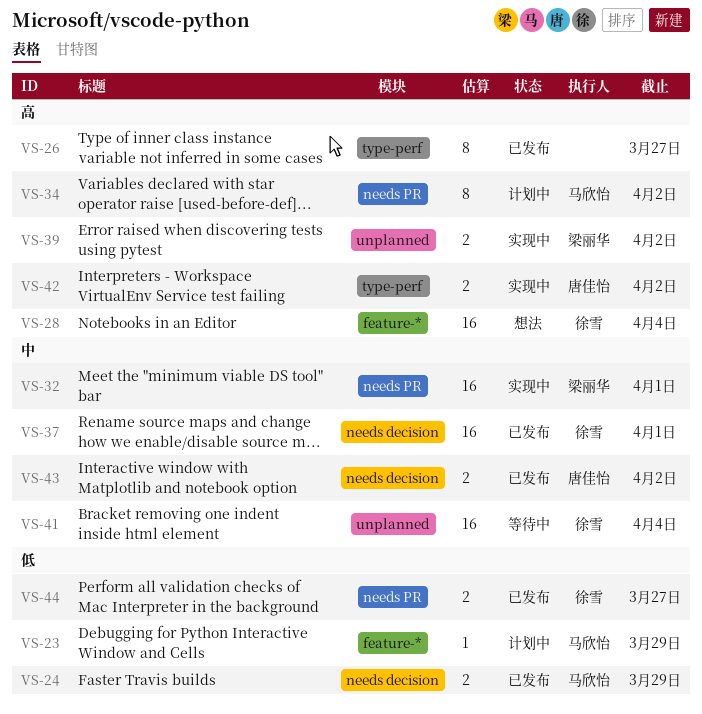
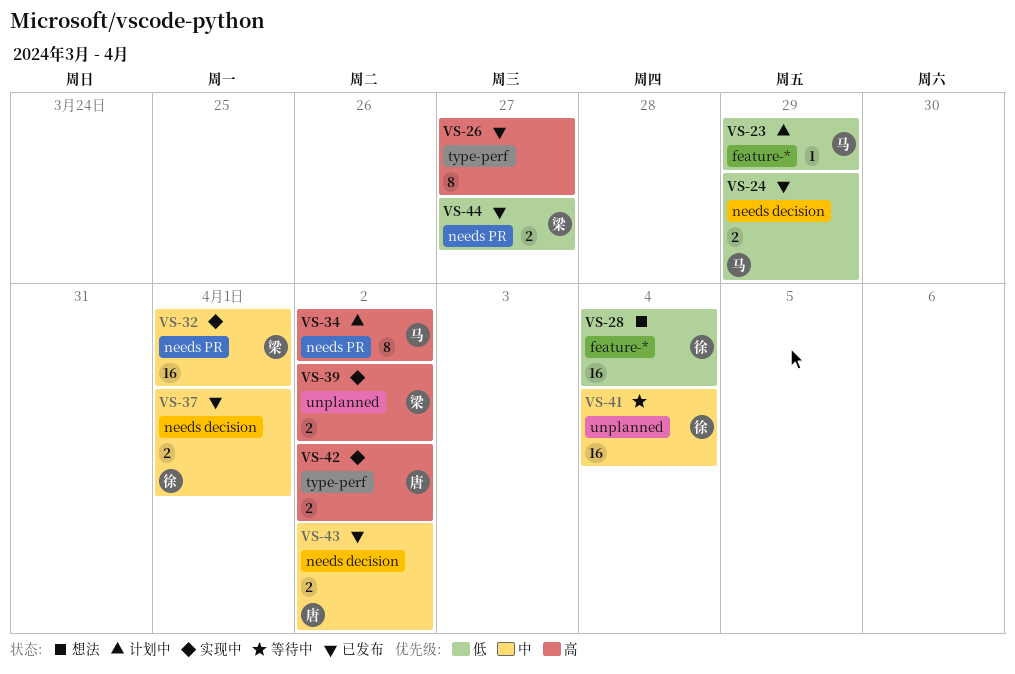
VS-28, priority: 高 -> 低
VS-37, estimate: 16 -> 2
VS-44, owner: 徐雪 -> 梁丽华

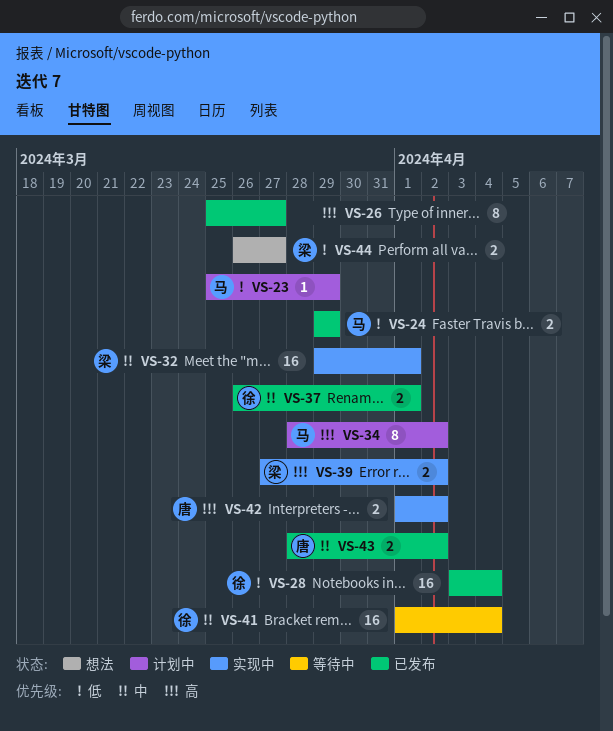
VS-28, status: 想法 -> 已发布
VS-44, status: 已发布 -> 想法

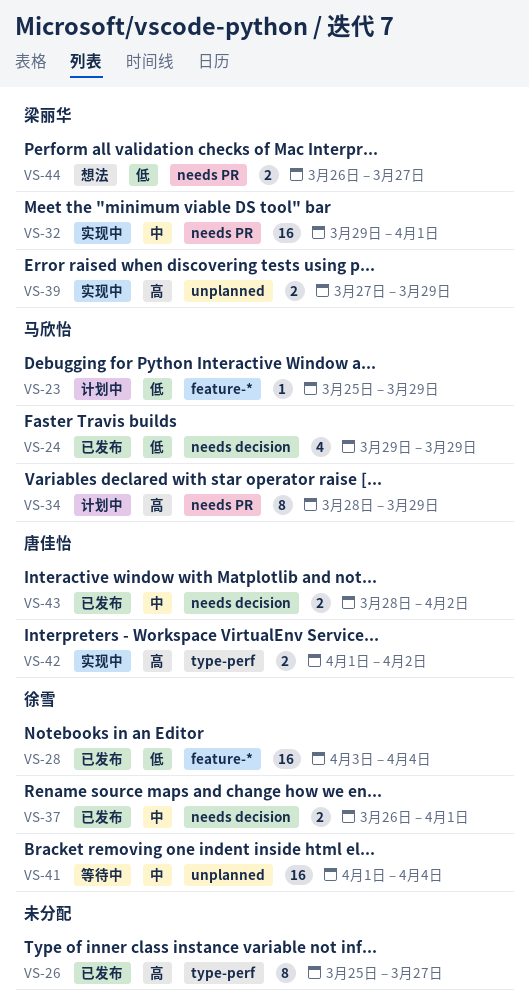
VS-24, estimate: 2 -> 4
VS-34, due: Apr 2 -> Mar 29
VS-39, due: Apr 2 -> Mar 29

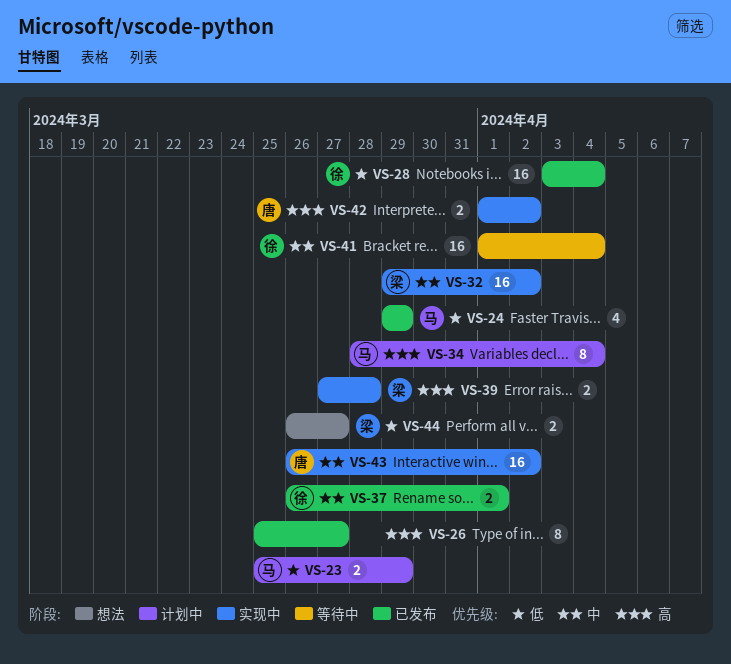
VS-23, estimate: 1 -> 2
VS-32, due: Apr 1 -> Apr 2
VS-34, due: Mar 29 -> Apr 4
VS-39, due: Mar 29 -> Mar 28
VS-43, status: 已发布 -> 实现中
VS-43, estimate: 2 -> 16
VS-43, start: Mar 28 -> Mar 26

